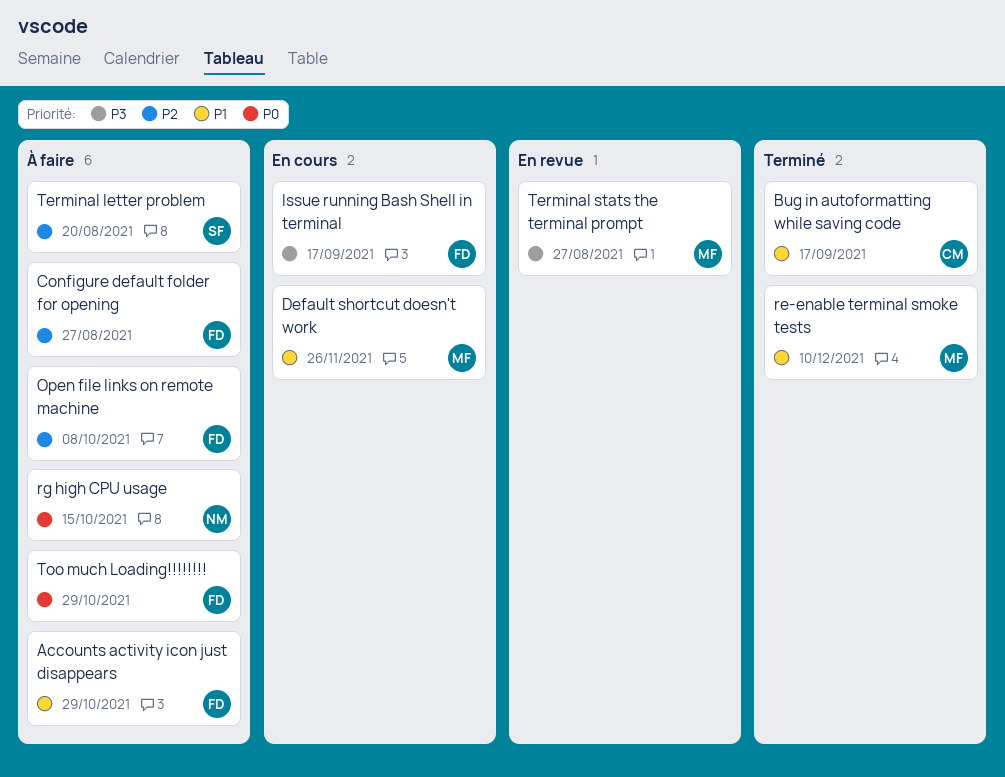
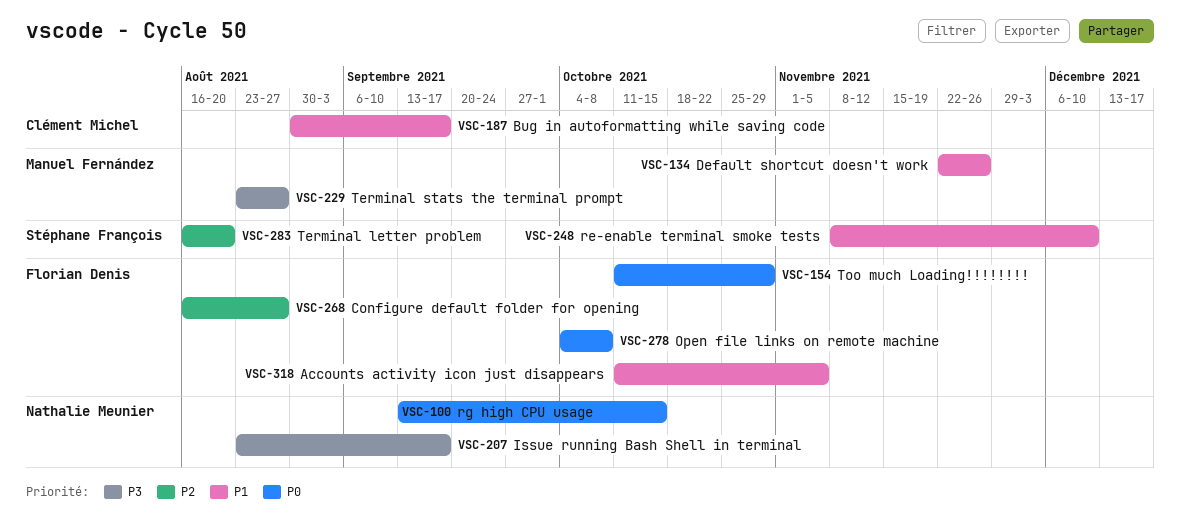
Accounts activity icon just disappears, due: Oct 29 -> Nov 5
Issue running Bash Shell in terminal, owner: Florian Denis -> Nathalie Meunier
Open file links on remote machine, priority: P2 -> P0
re-enable terminal smoke tests, owner: Manuel Fernández -> Stéphane François

